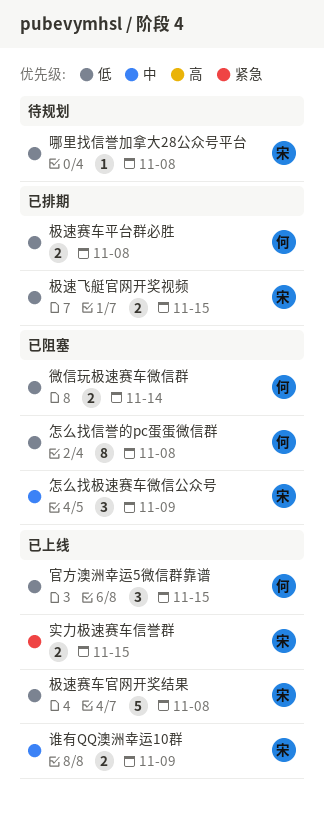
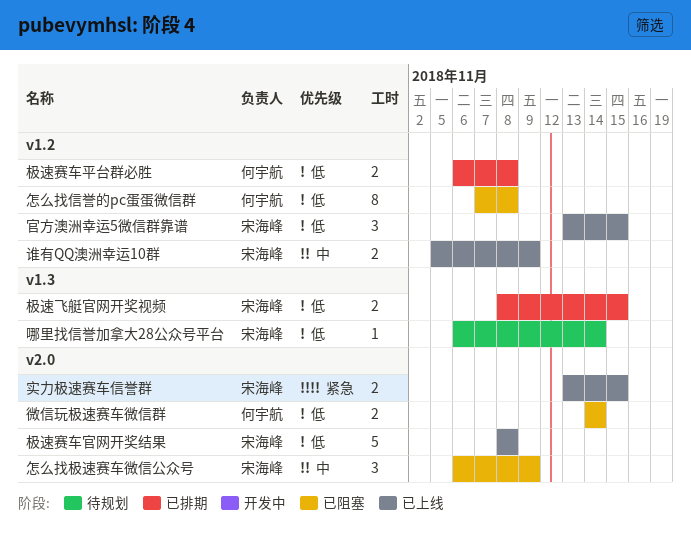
哪里找信誉加拿大28公众号平台, due: Nov 8 -> Nov 14
官方澳洲幸运5微信群靠谱, owner: 何宇航 -> 宋海峰

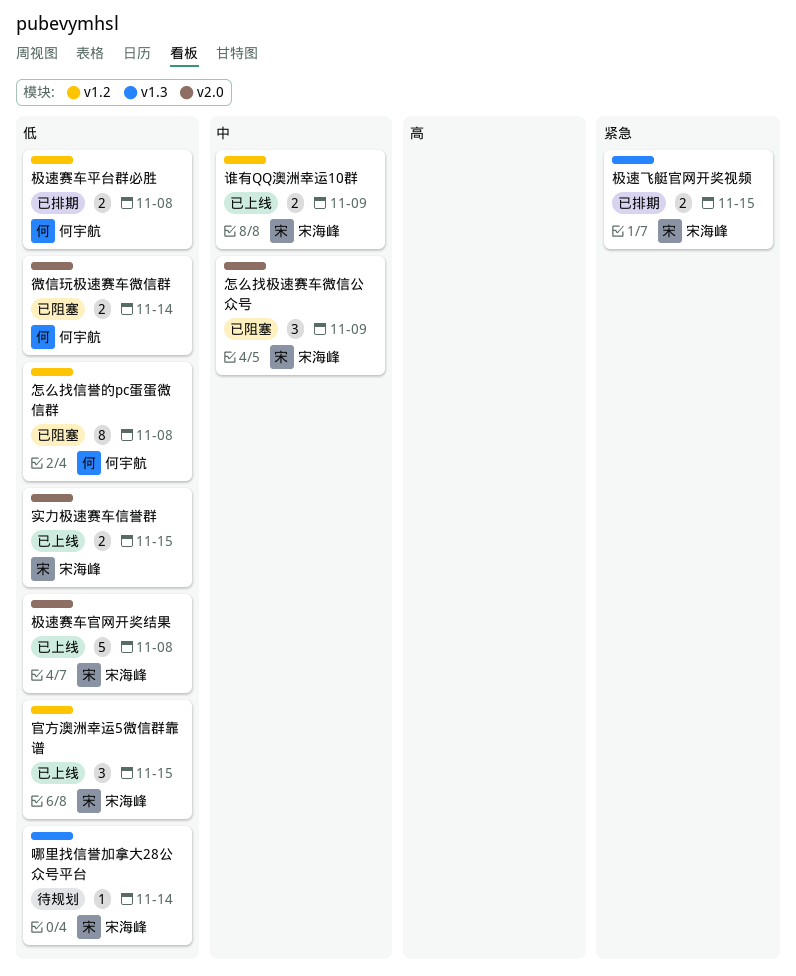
实力极速赛车信誉群, priority: 紧急 -> 低
极速飞艇官网开奖视频, priority: 低 -> 紧急

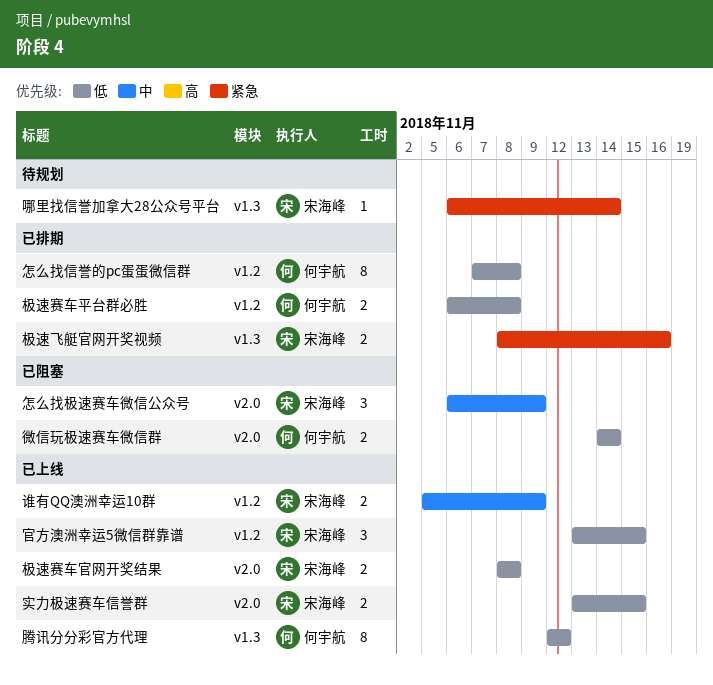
哪里找信誉加拿大28公众号平台, priority: 低 -> 紧急
怎么找信誉的pc蛋蛋微信群, status: 已阻塞 -> 已排期
极速赛车官网开奖结果, estimate: 5 -> 2
极速飞艇官网开奖视频, due: Nov 15 -> Nov 16
腾讯分分彩官方代理: none -> present

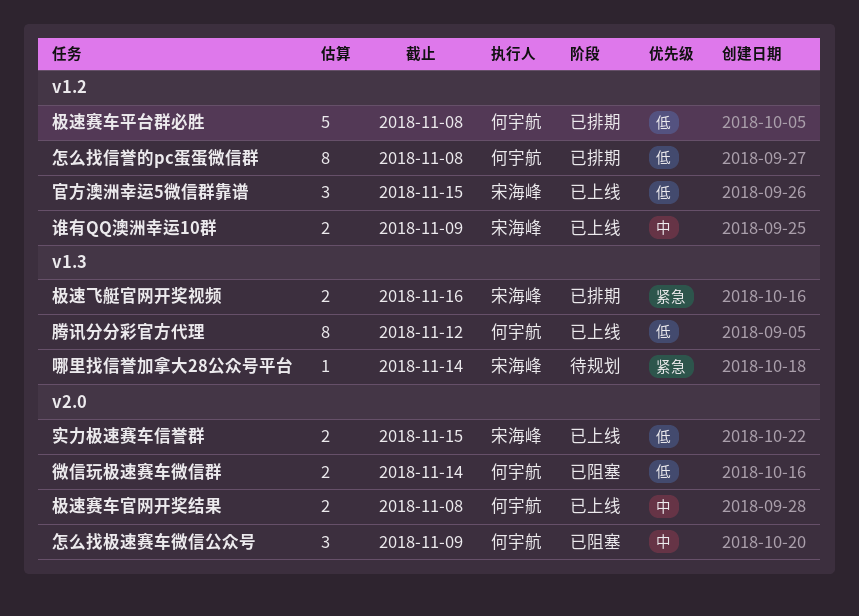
怎么找极速赛车微信公众号, owner: 宋海峰 -> 何宇航
极速赛车官网开奖结果, owner: 宋海峰 -> 何宇航
极速赛车官网开奖结果, priority: 低 -> 中
极速赛车平台群必胜, estimate: 2 -> 5

